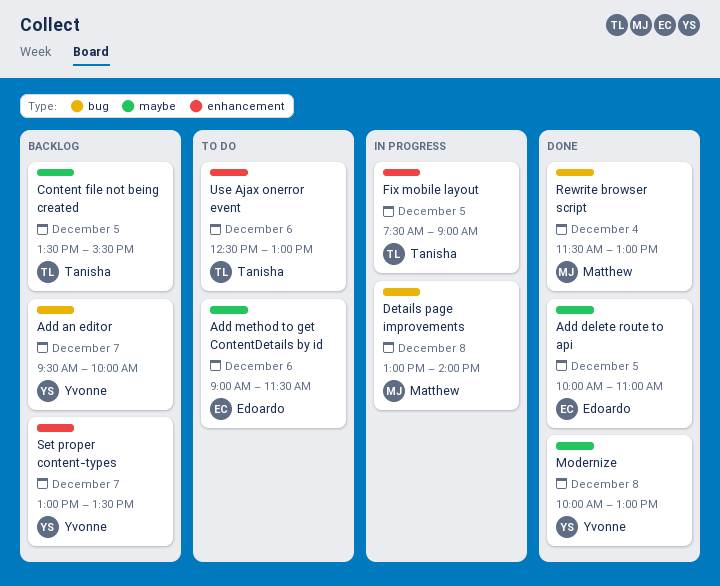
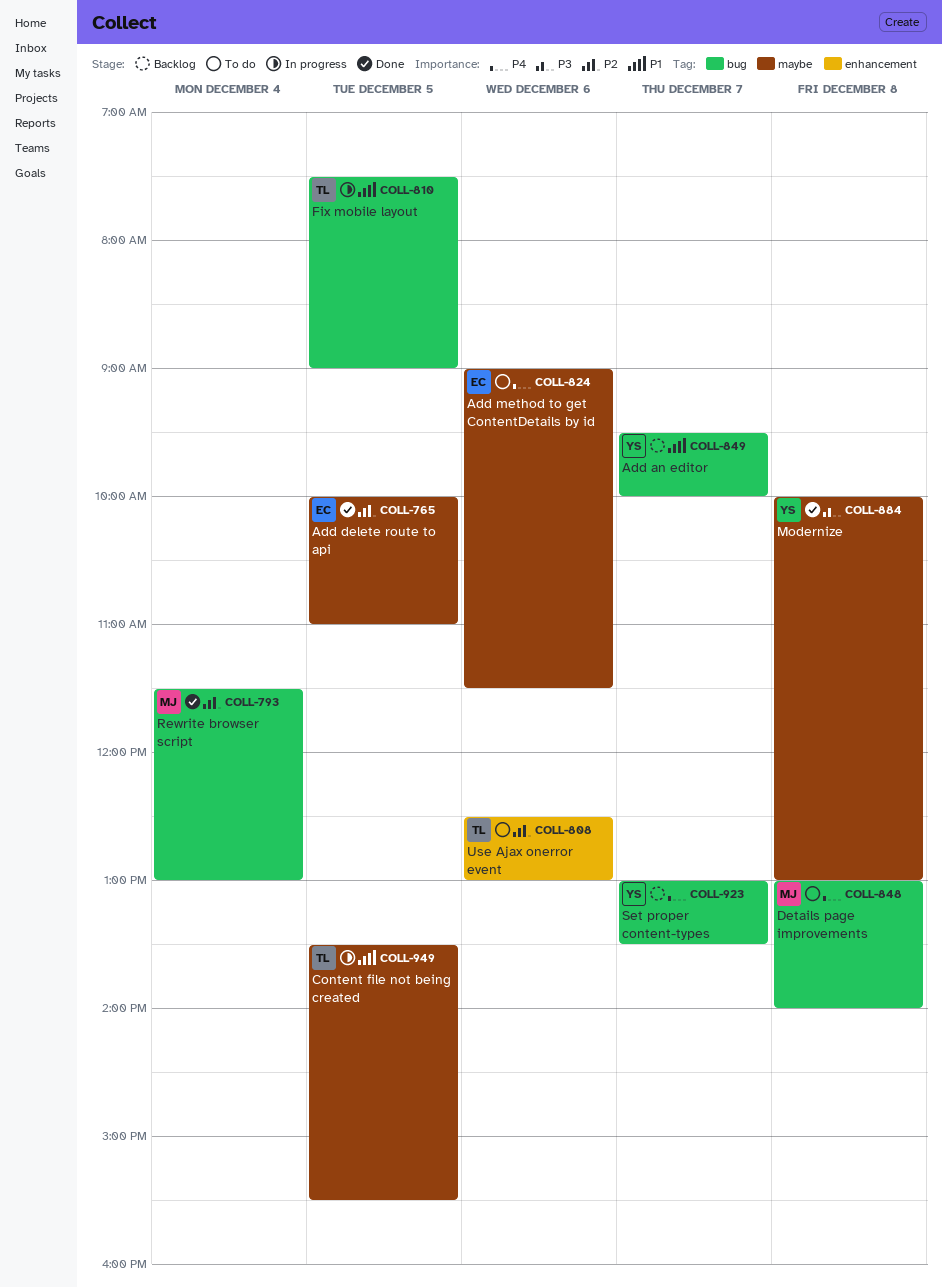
Content file not being created, status: Backlog -> In progress
Details page improvements, status: In progress -> To do
Fix mobile layout, label: enhancement -> bug
Set proper content-types, label: enhancement -> bug

